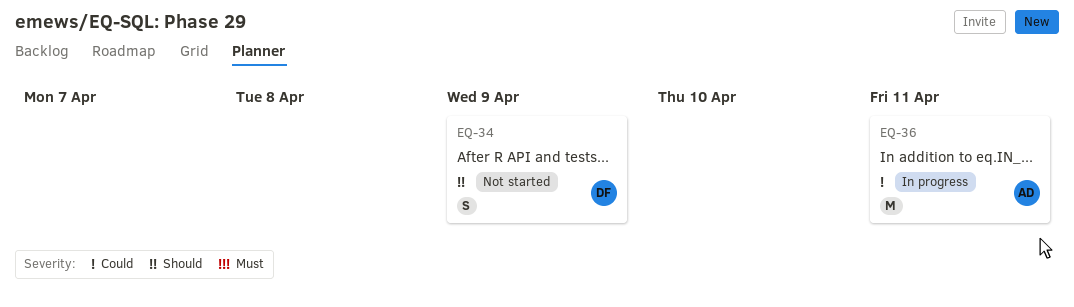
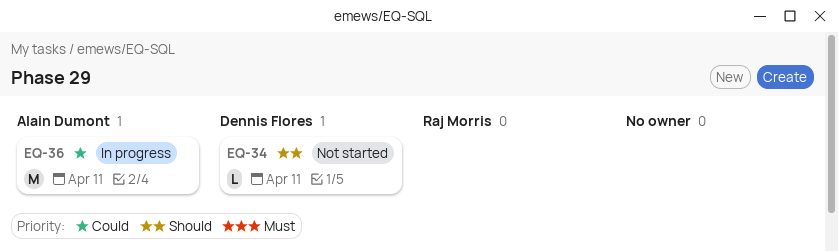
EQ-34, estimate: S -> L
EQ-34, due: Apr 9 -> Apr 11

